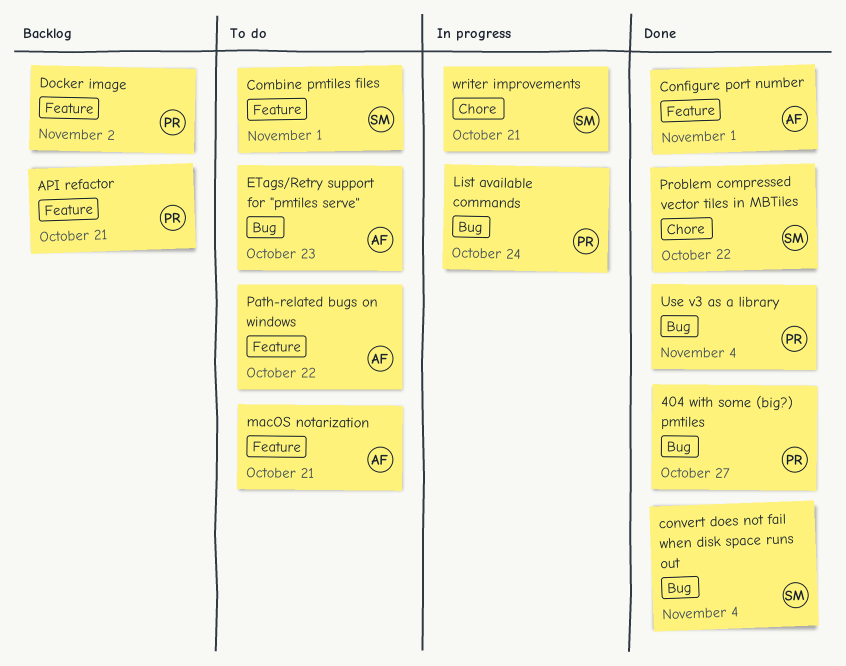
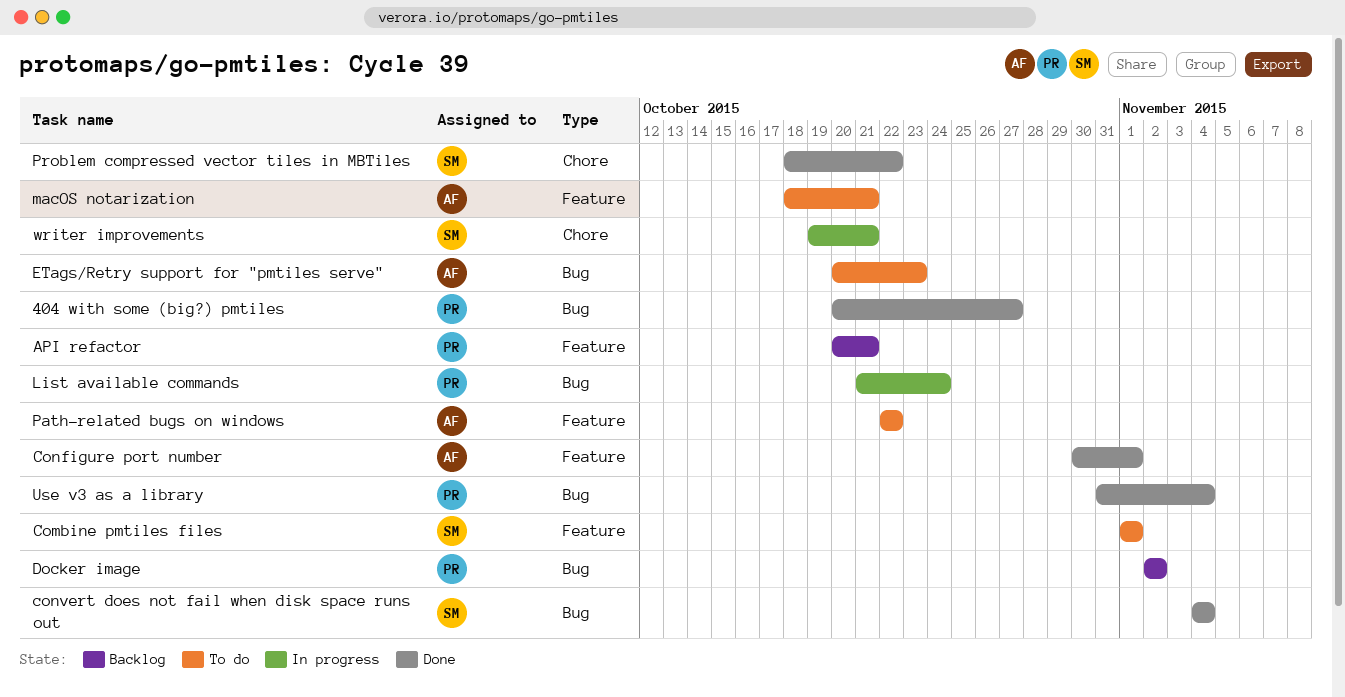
Docker image, label: Feature -> Bug

